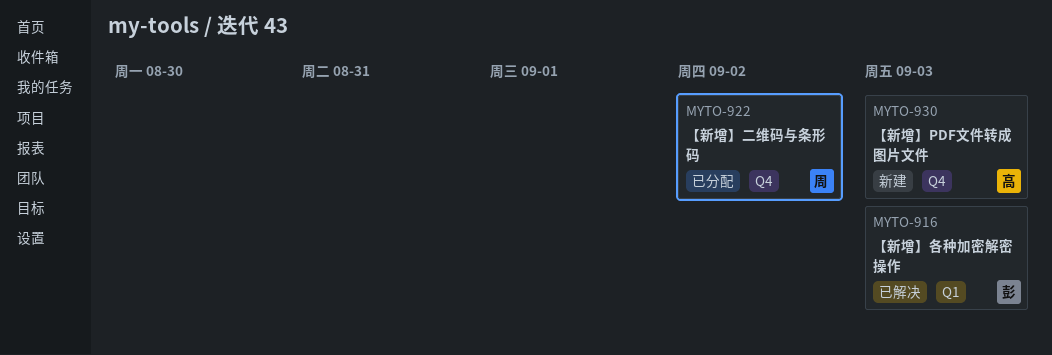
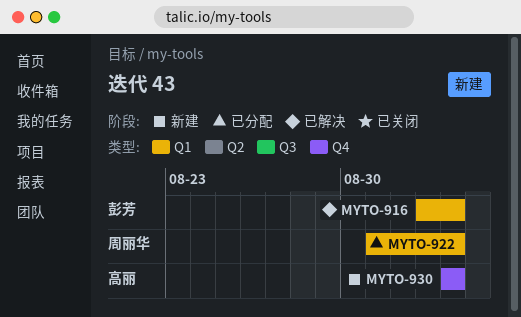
MYTO-922, label: Q4 -> Q1
MYTO-922, due: Sep 2 -> Sep 3

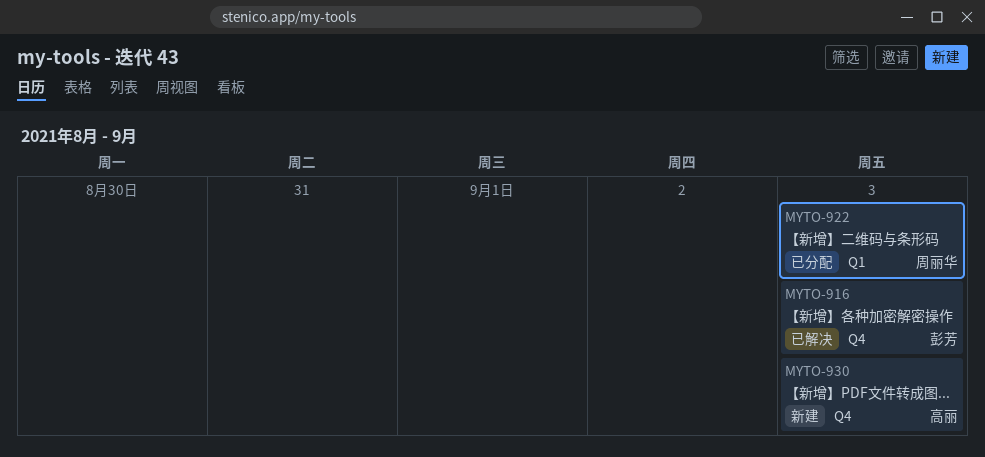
MYTO-916, label: Q1 -> Q4

